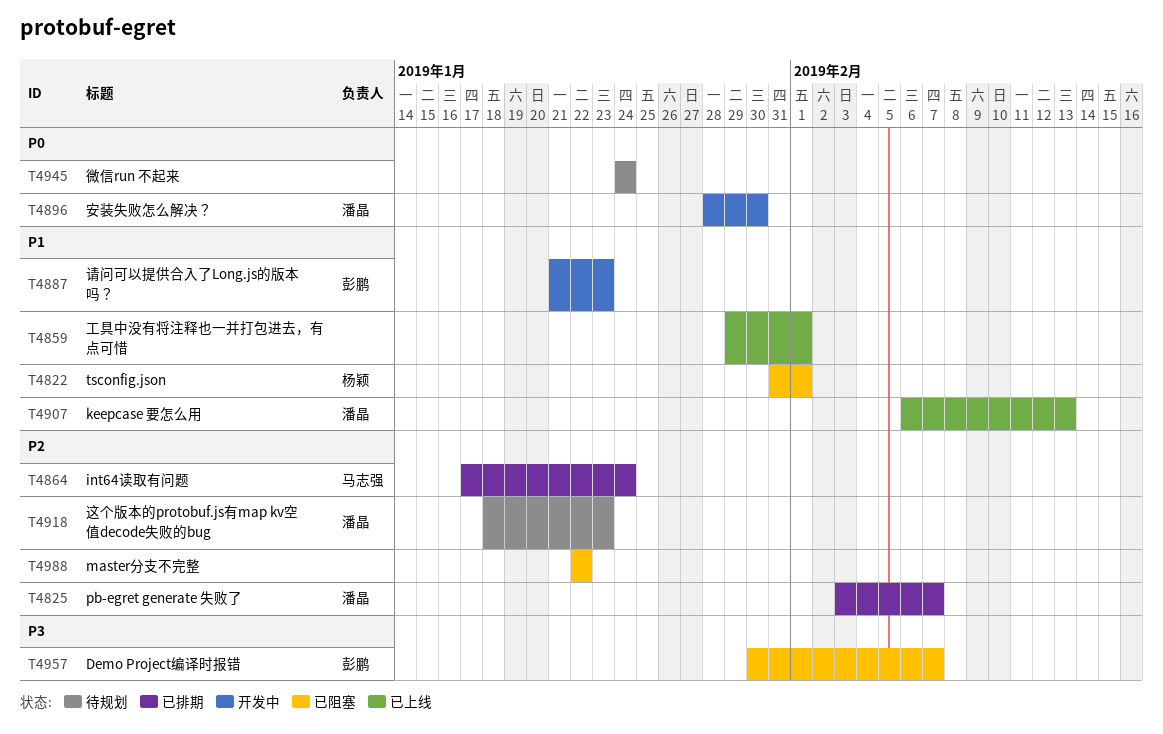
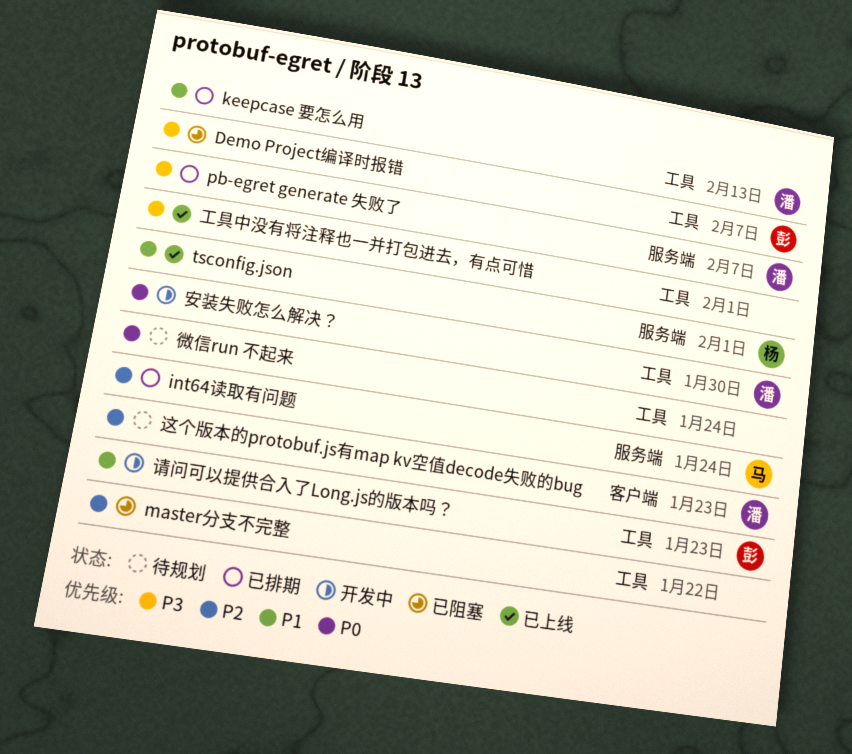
keepcase 要怎么用, status: 已上线 -> 已排期
pb-egret generate 失败了, priority: P2 -> P3
tsconfig.json, status: 已阻塞 -> 已上线
工具中没有将注释也一并打包进去，有点可惜, priority: P1 -> P3

